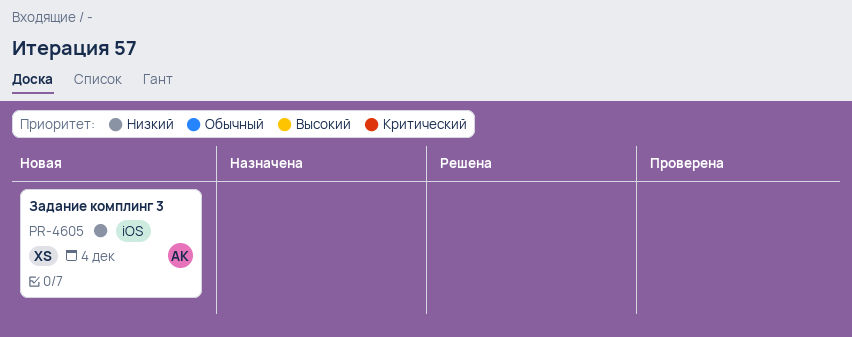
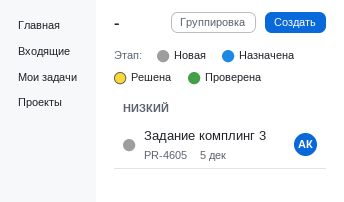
PR-4605, due: Dec 4 -> Dec 5

